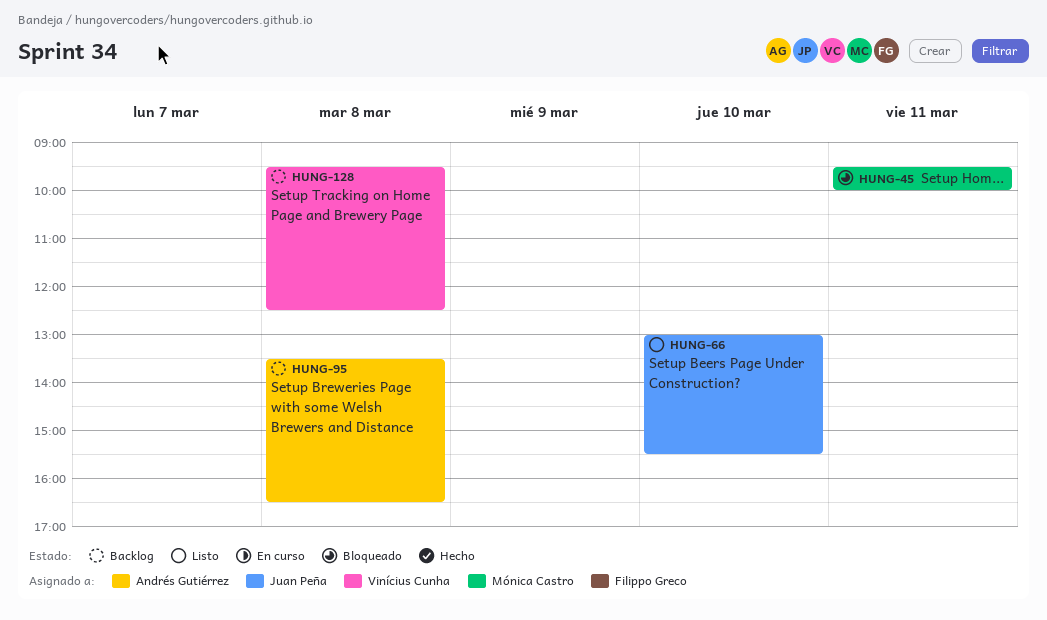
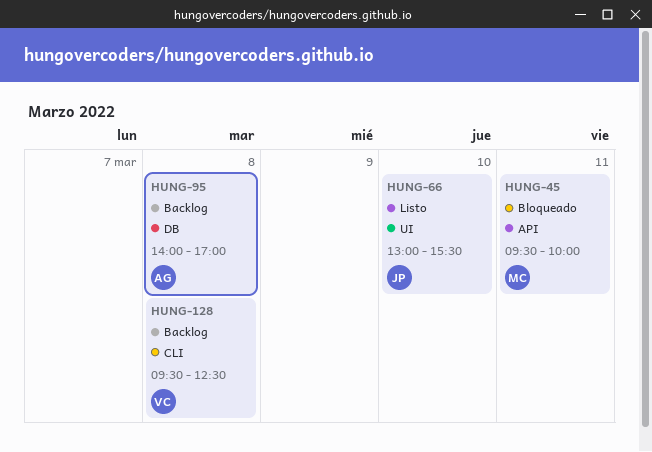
HUNG-95, begins: 13:30 -> 14:00
HUNG-95, ends: 16:30 -> 17:00

